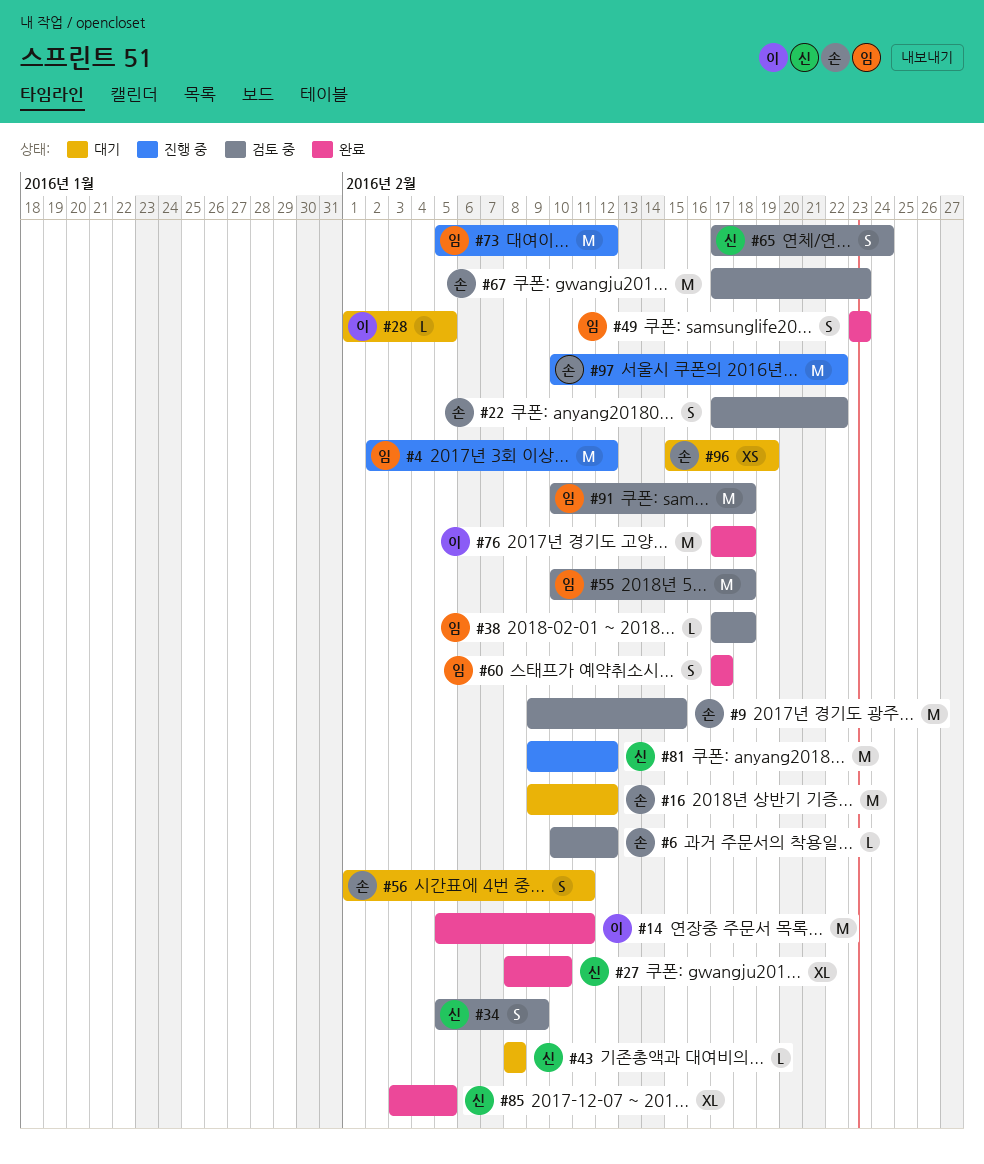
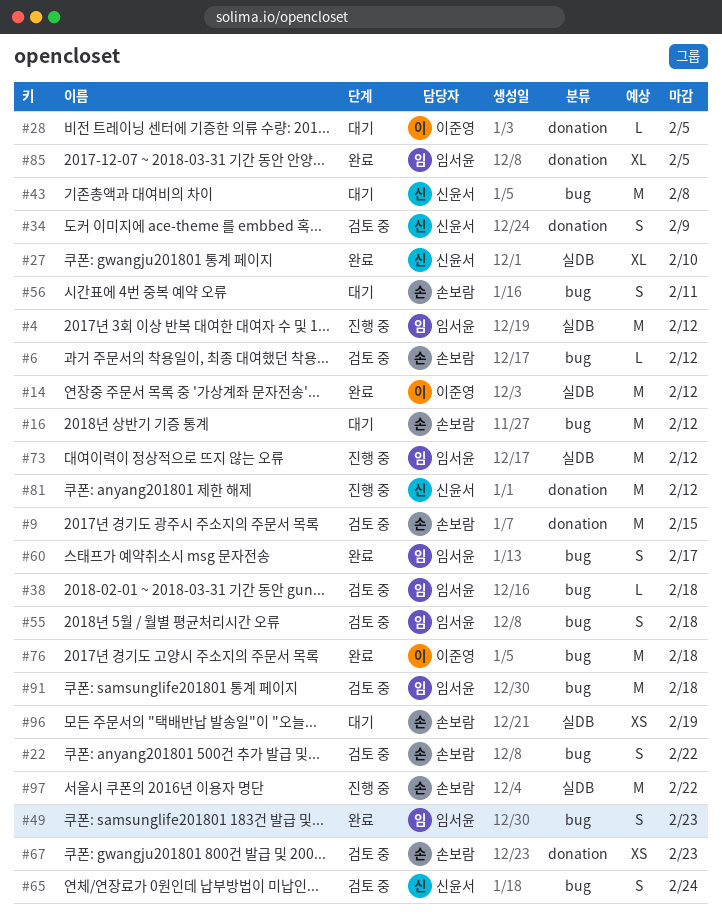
#14, due: Feb 11 -> Feb 12
#43, estimate: L -> M
#55, estimate: M -> S
#67, estimate: M -> XS
#85, owner: 신윤서 -> 임서윤

